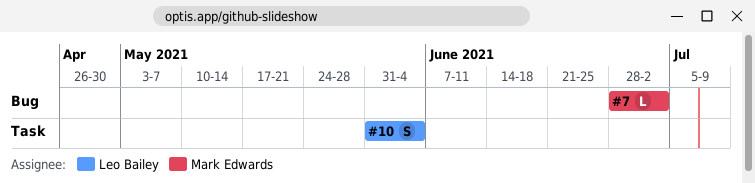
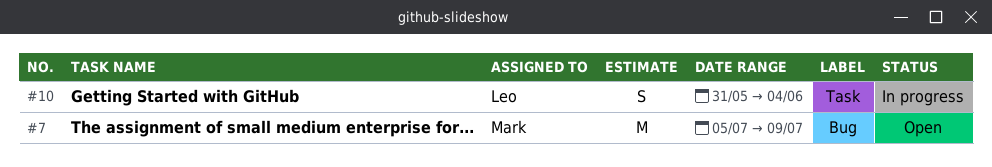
#7, estimate: L -> M
#7, start: Jun 28 -> Jul 5
#7, due: Jul 2 -> Jul 9

